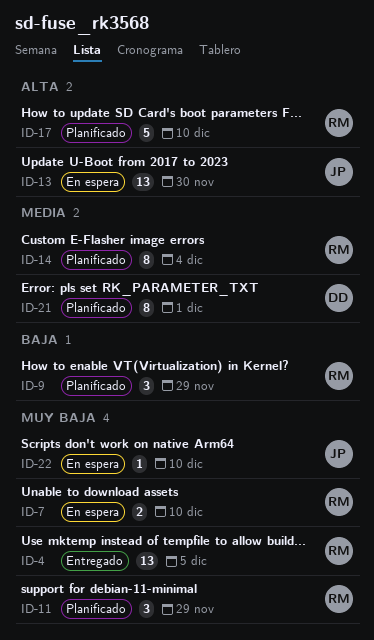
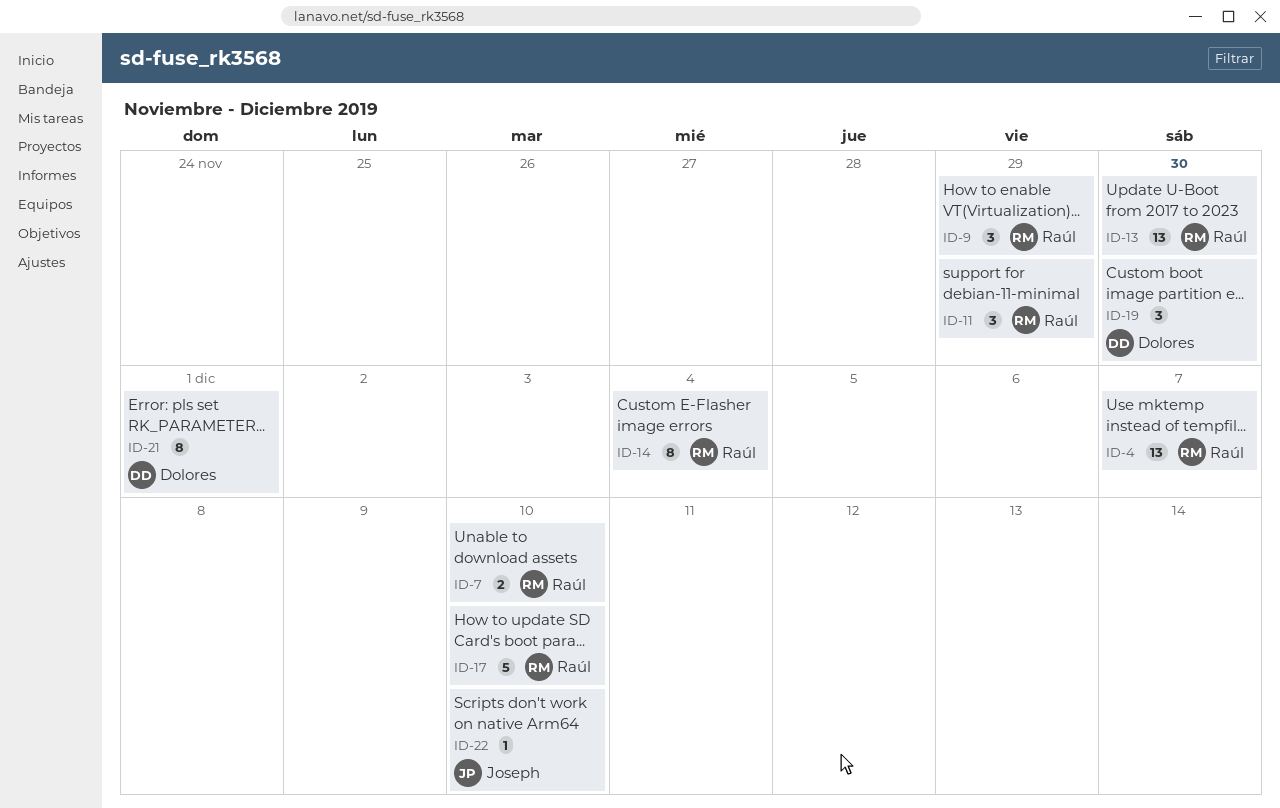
ID-4, due: Dec 5 -> Dec 7
ID-13, owner: Joseph -> Raúl
ID-19: none -> present

